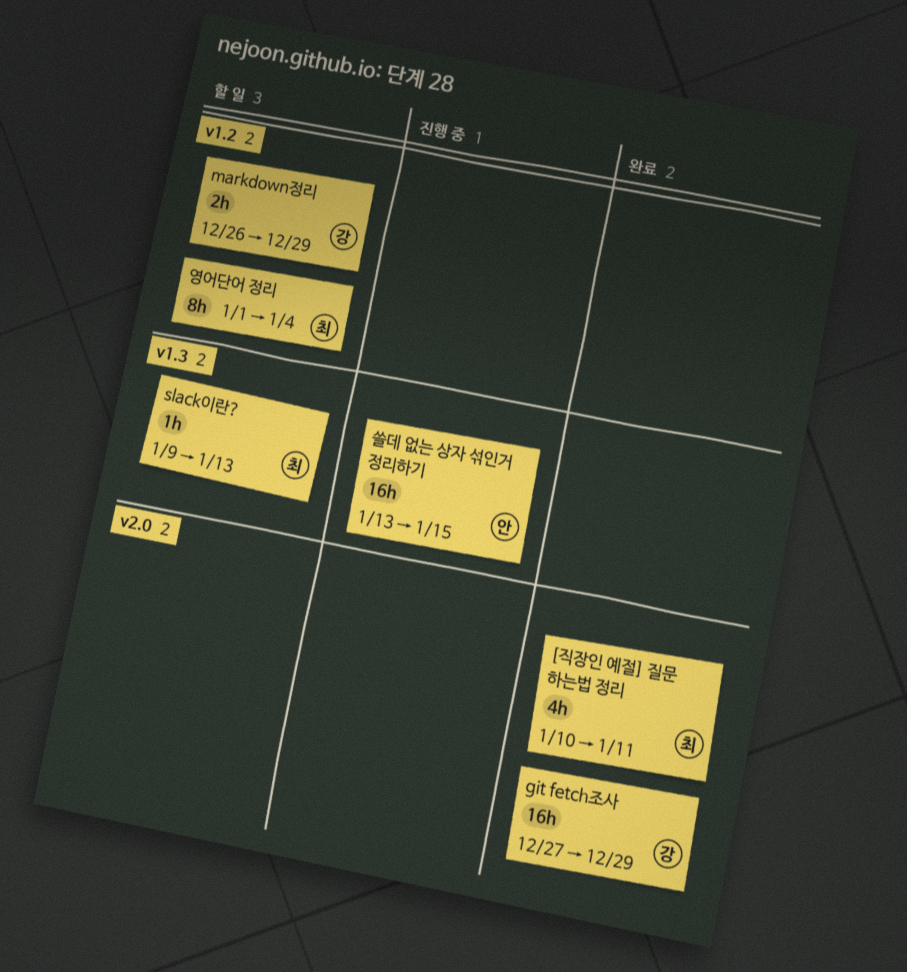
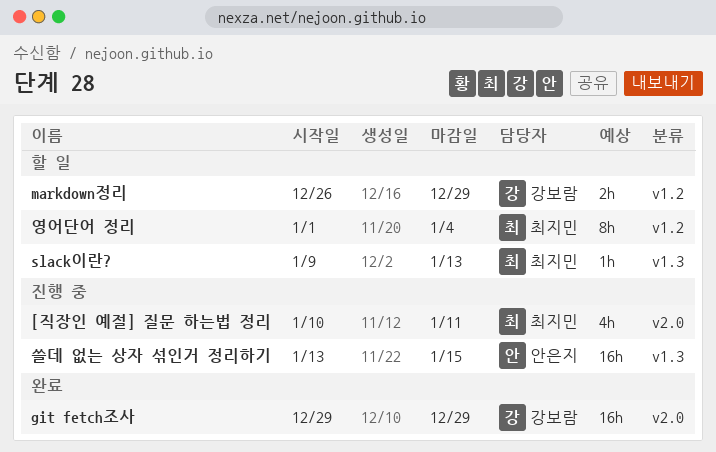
[직장인 예절] 질문 하는법 정리, status: 완료 -> 진행 중
git fetch조사, start: Dec 27 -> Dec 29

